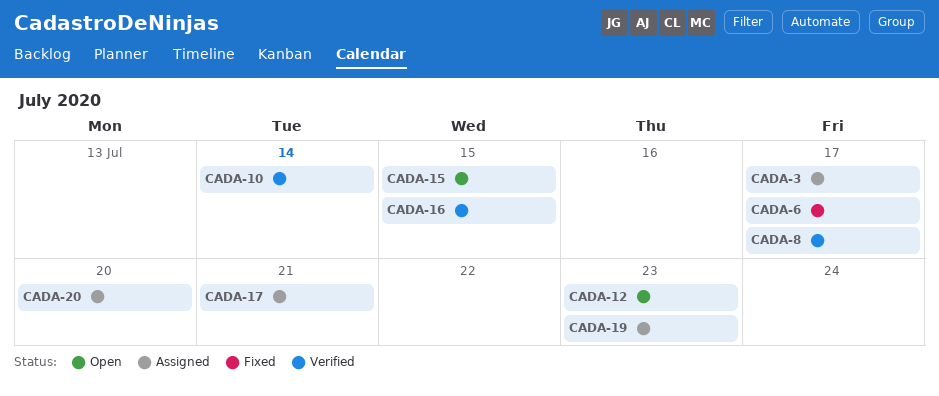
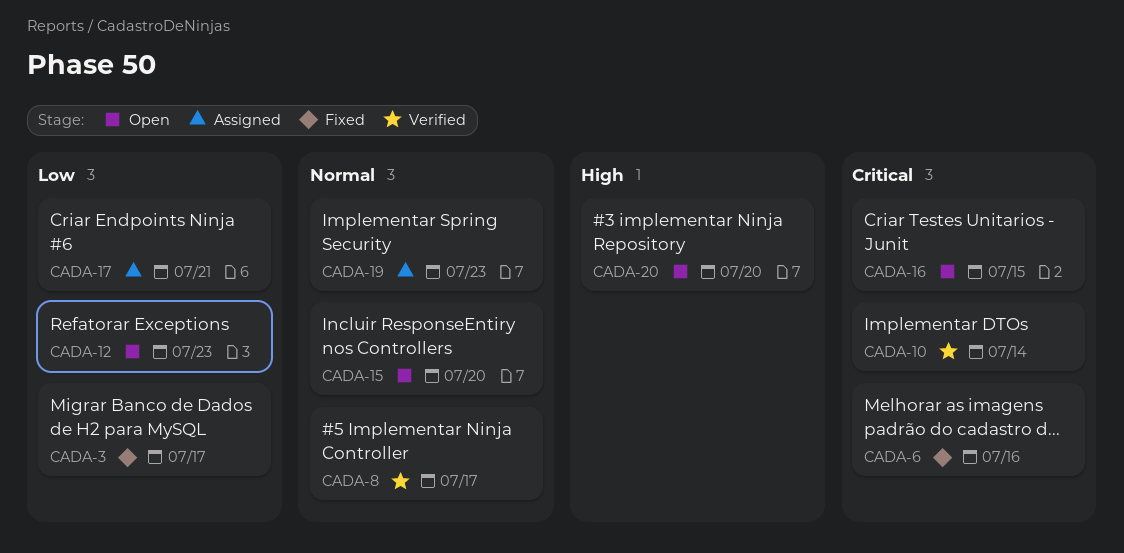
CADA-3, status: Assigned -> Fixed
CADA-6, due: Jul 17 -> Jul 16
CADA-15, due: Jul 15 -> Jul 20
CADA-16, status: Verified -> Open
CADA-20, status: Assigned -> Open

